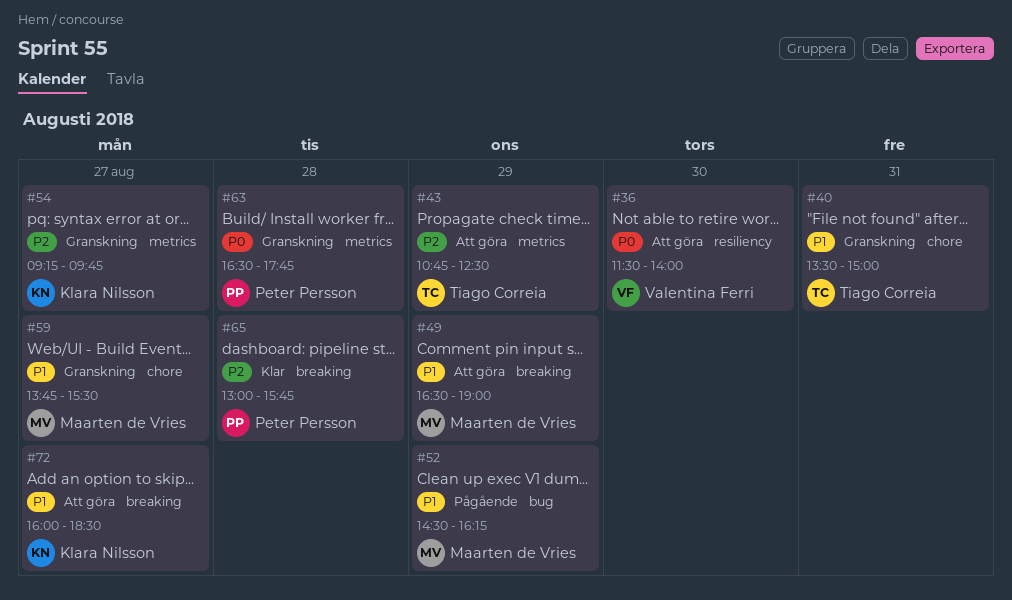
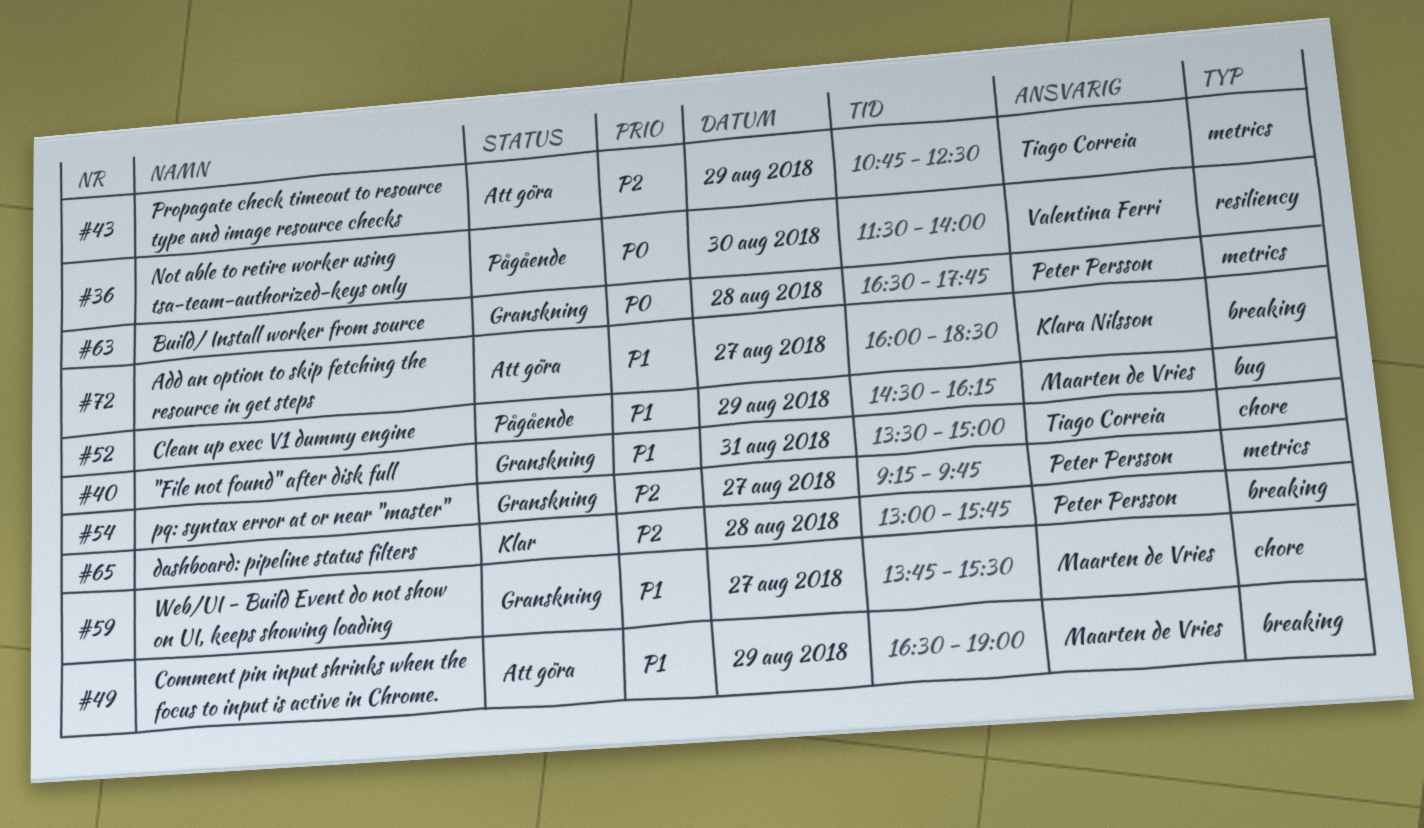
#36, status: Att göra -> Pågående
#54, owner: Klara Nilsson -> Peter Persson

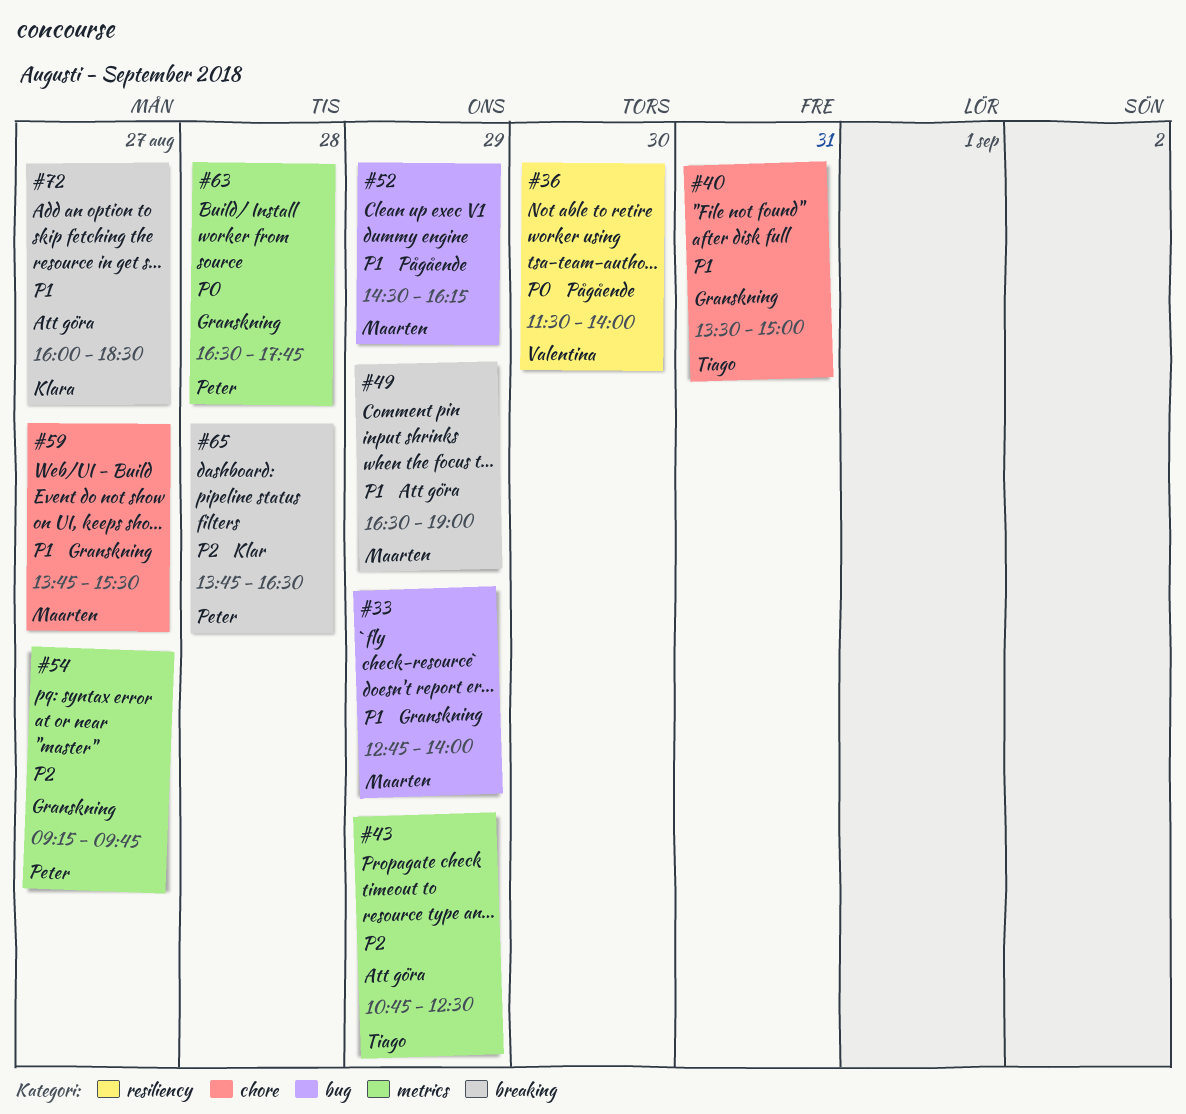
#33: none -> present
#65, begins: 13:00 -> 13:45
#65, ends: 15:45 -> 16:30

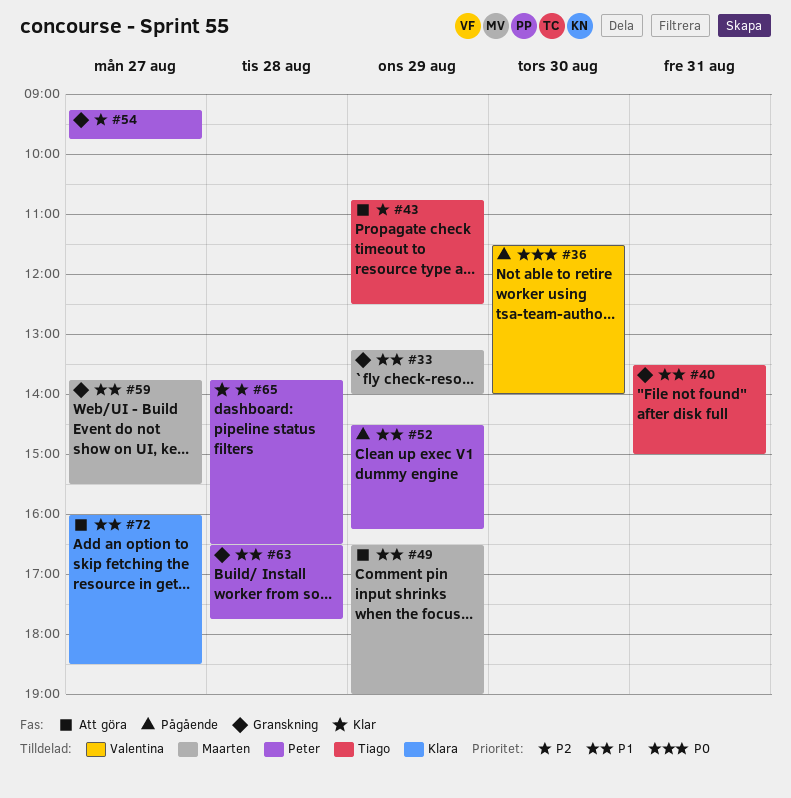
#33, begins: 12:45 -> 13:15
#52, owner: Maarten -> Peter
#63, priority: P0 -> P1

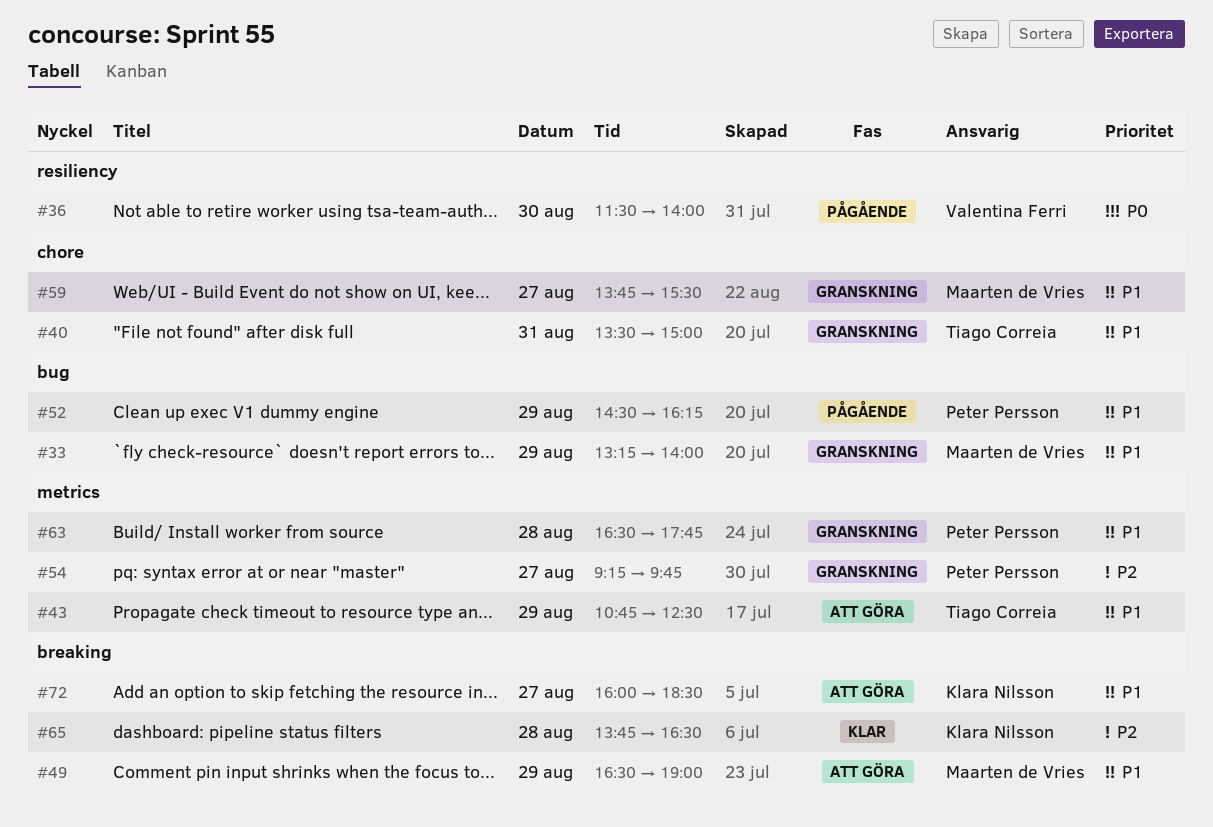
#43, priority: P2 -> P1
#65, owner: Peter Persson -> Klara Nilsson

